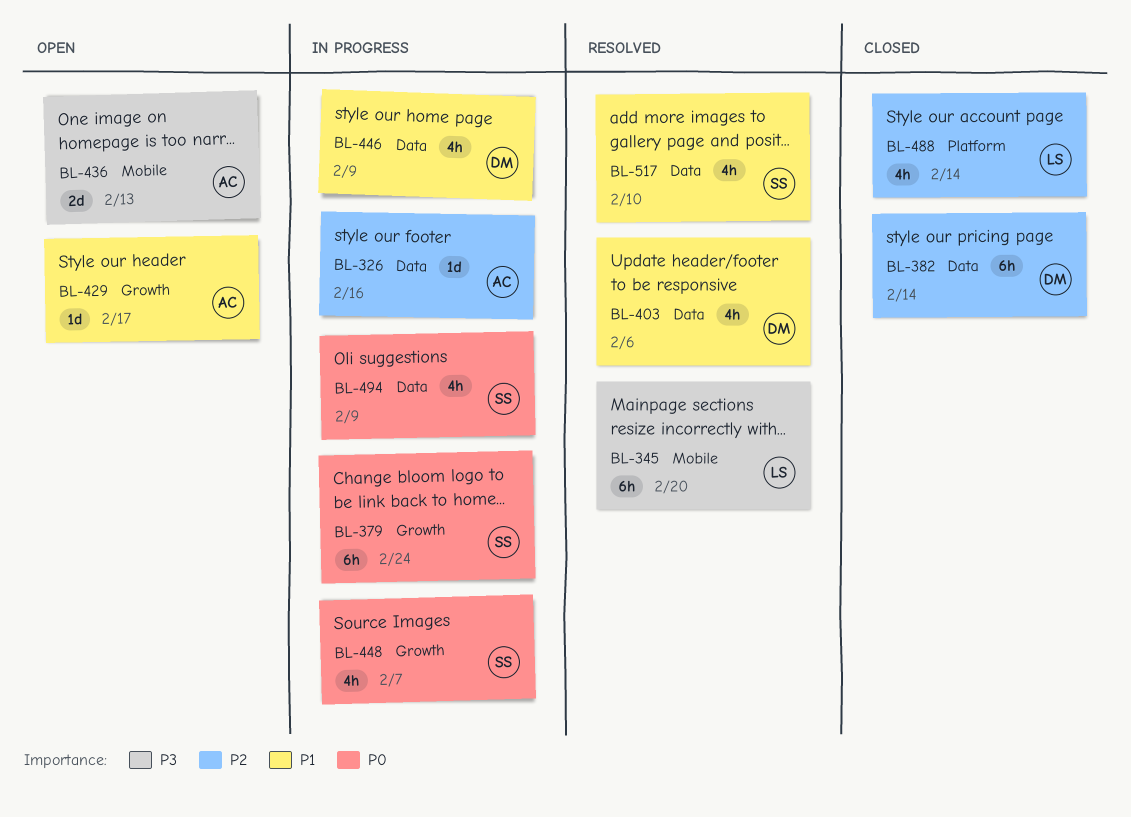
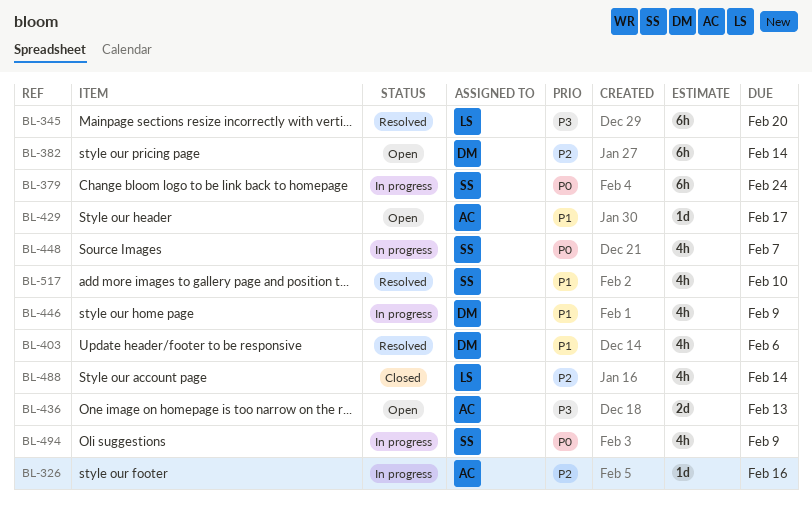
BL-382, status: Closed -> Open

